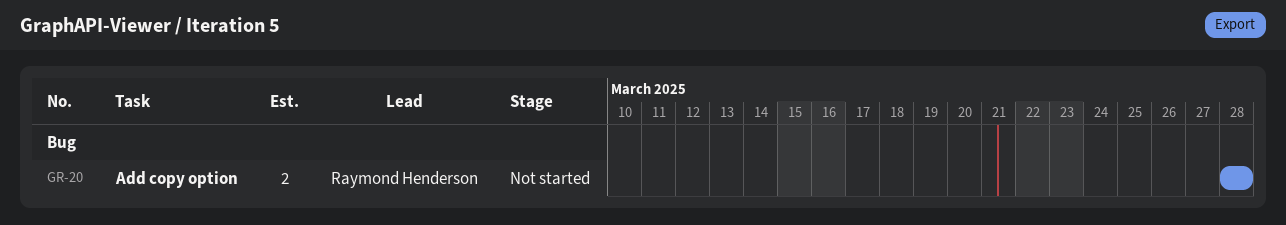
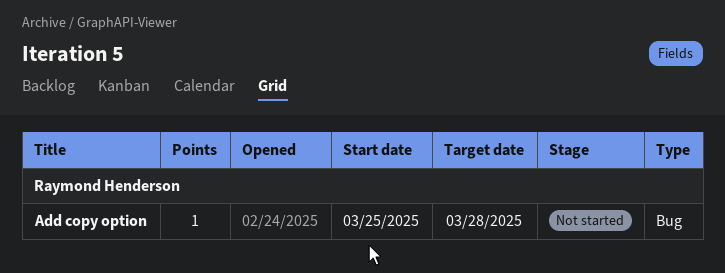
Add copy option, estimate: 2 -> 1
Add copy option, start: Mar 28 -> Mar 25

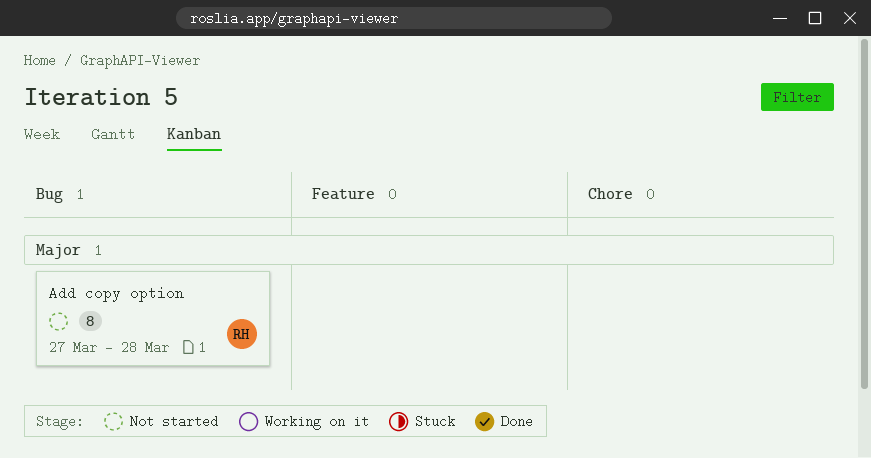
Add copy option, estimate: 1 -> 8
Add copy option, start: Mar 25 -> Mar 27

